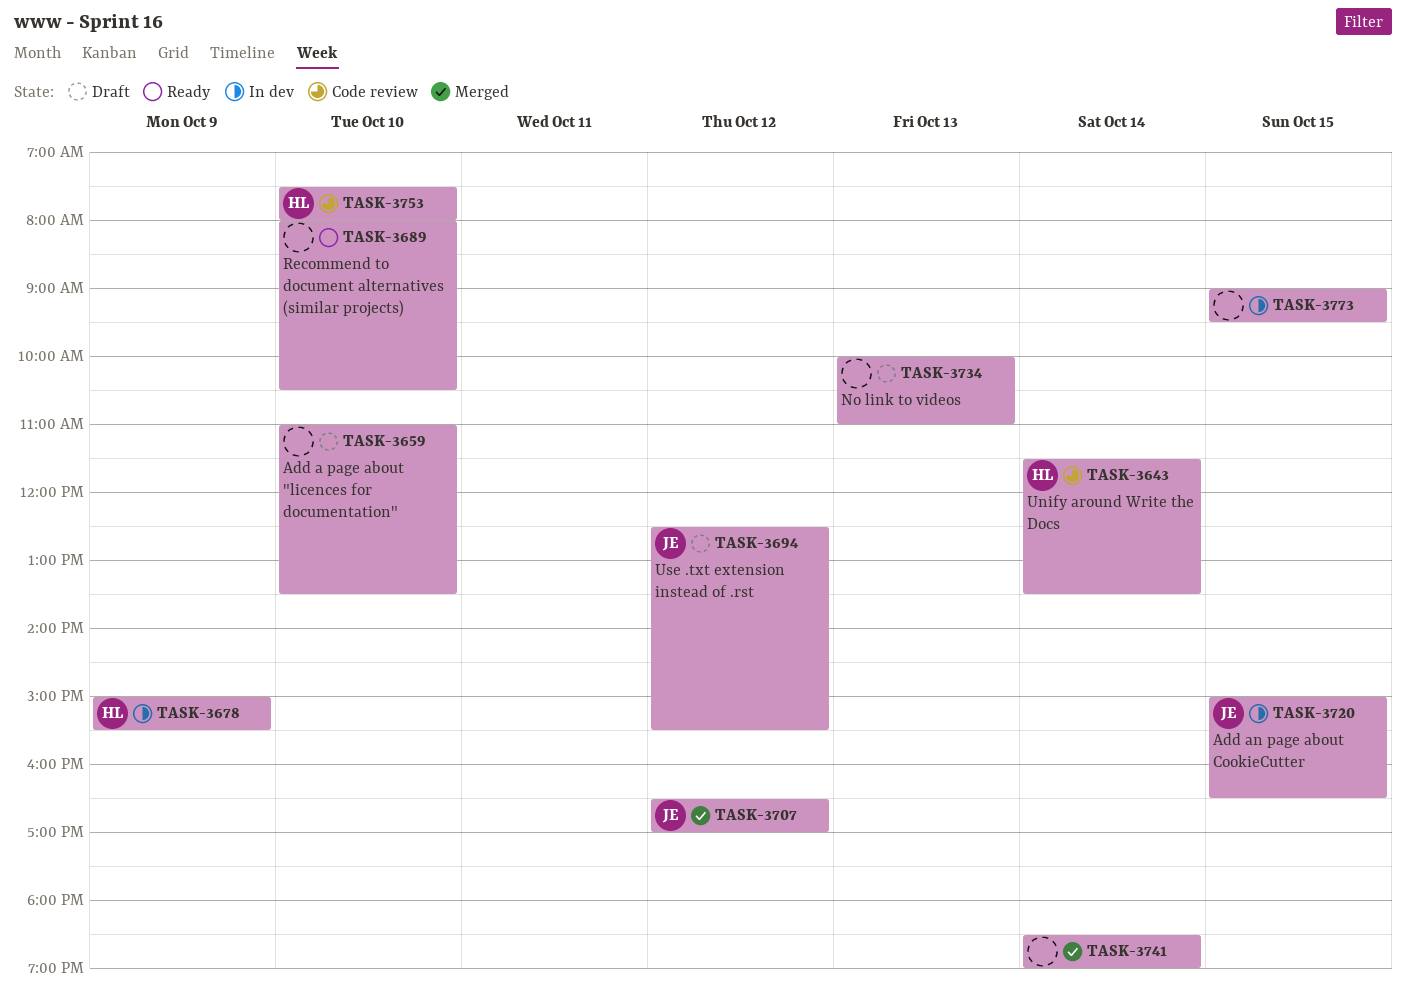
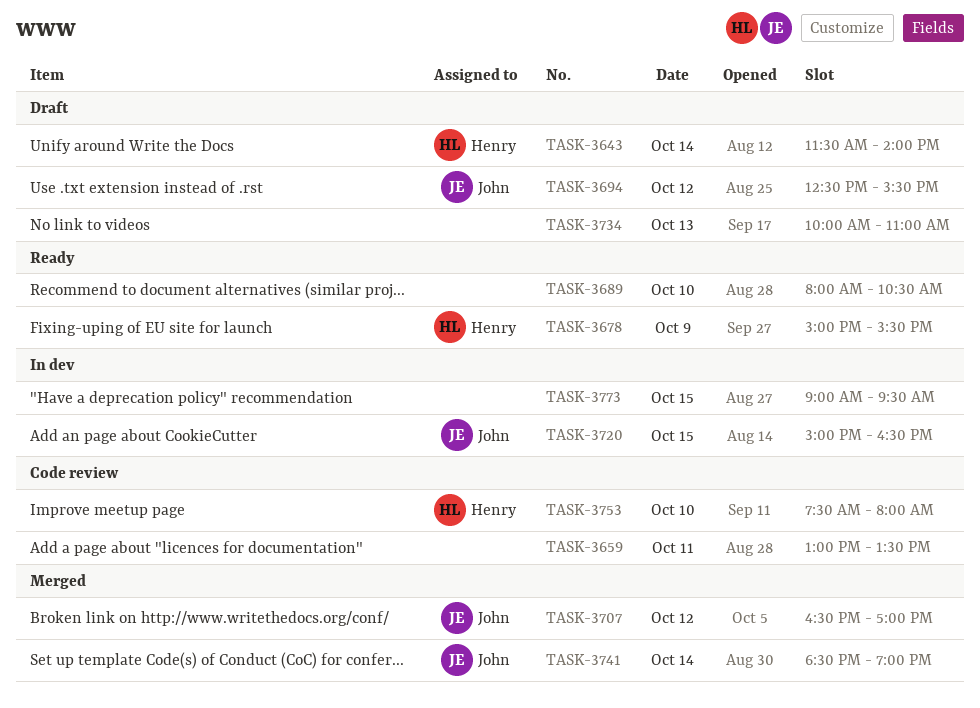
TASK-3643, status: Code review -> Draft
TASK-3643, ends: 13:30 -> 14:00
TASK-3659, status: Draft -> Code review
TASK-3659, day: Oct 10 -> Oct 11
TASK-3659, begins: 11:00 -> 13:00
TASK-3678, status: In dev -> Ready
TASK-3741, owner: none -> John

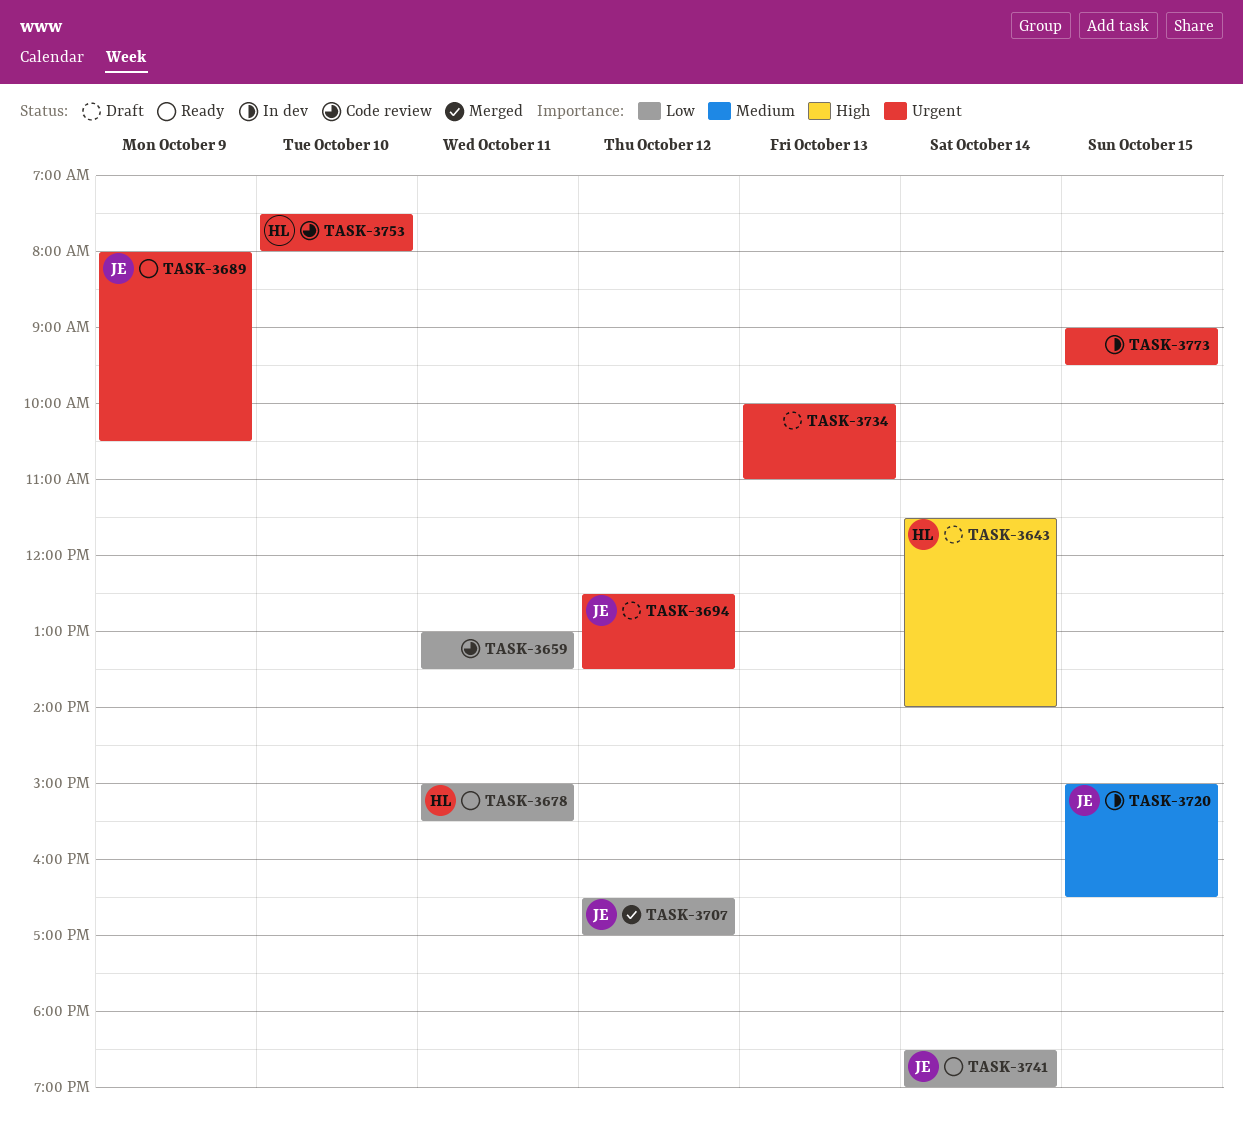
TASK-3678, day: Oct 9 -> Oct 11
TASK-3689, owner: none -> John
TASK-3689, day: Oct 10 -> Oct 9
TASK-3694, ends: 15:30 -> 13:30
TASK-3741, status: Merged -> Ready

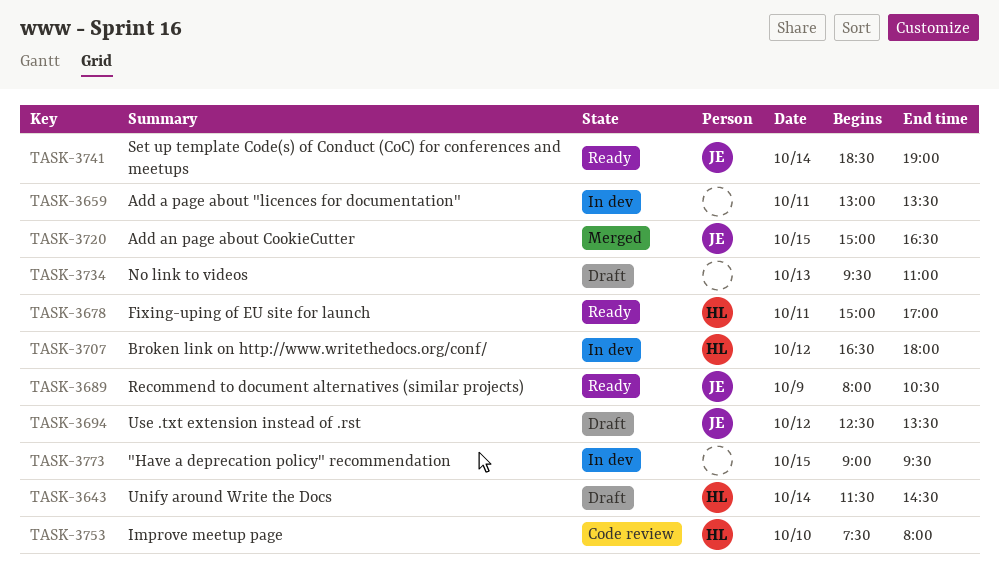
TASK-3643, ends: 14:00 -> 14:30
TASK-3659, status: Code review -> In dev
TASK-3678, ends: 15:30 -> 17:00
TASK-3707, status: Merged -> In dev
TASK-3707, owner: JE -> HL
TASK-3707, ends: 17:00 -> 18:00
TASK-3720, status: In dev -> Merged
TASK-3734, begins: 10:00 -> 09:30

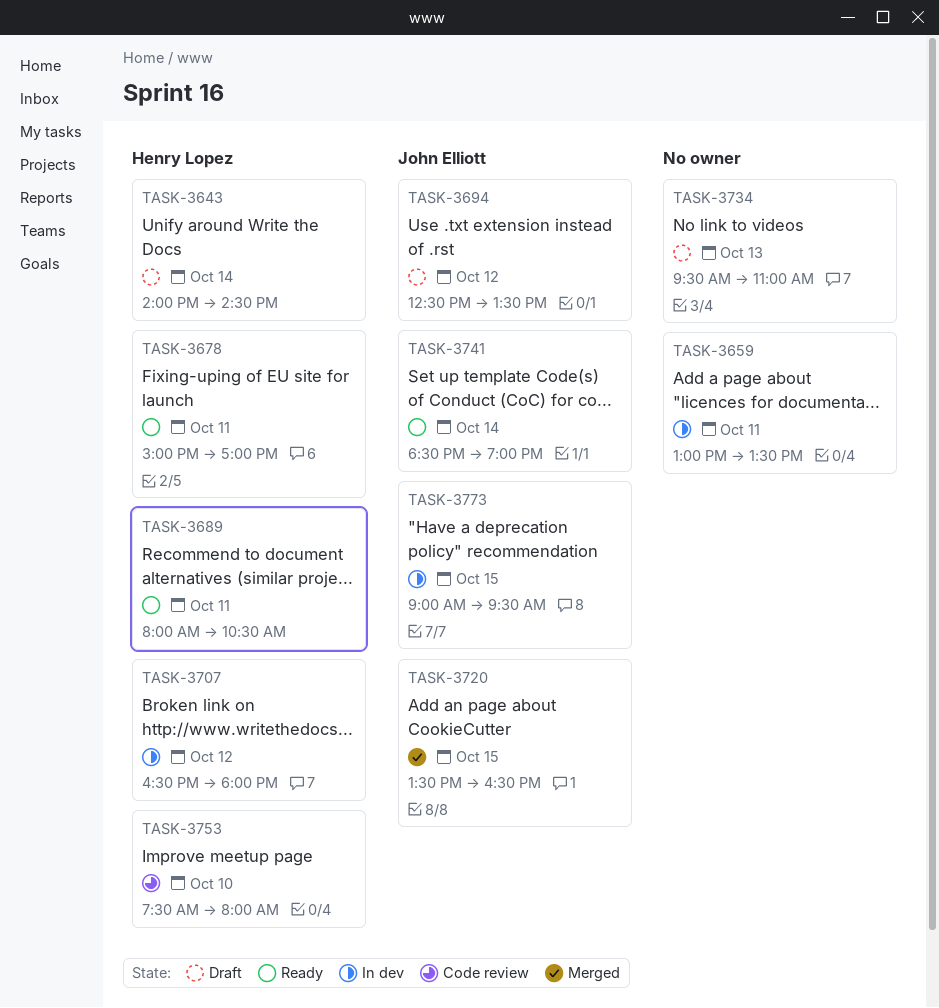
TASK-3643, begins: 11:30 -> 14:00
TASK-3689, owner: John Elliott -> Henry Lopez
TASK-3689, day: Oct 9 -> Oct 11
TASK-3720, begins: 15:00 -> 13:30
TASK-3773, owner: none -> John Elliott

